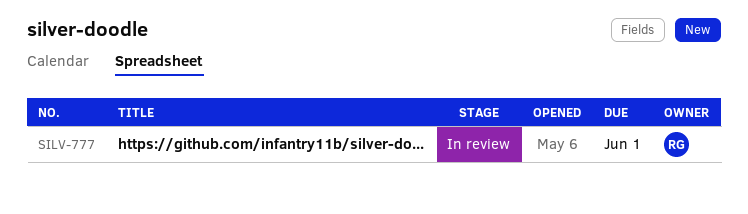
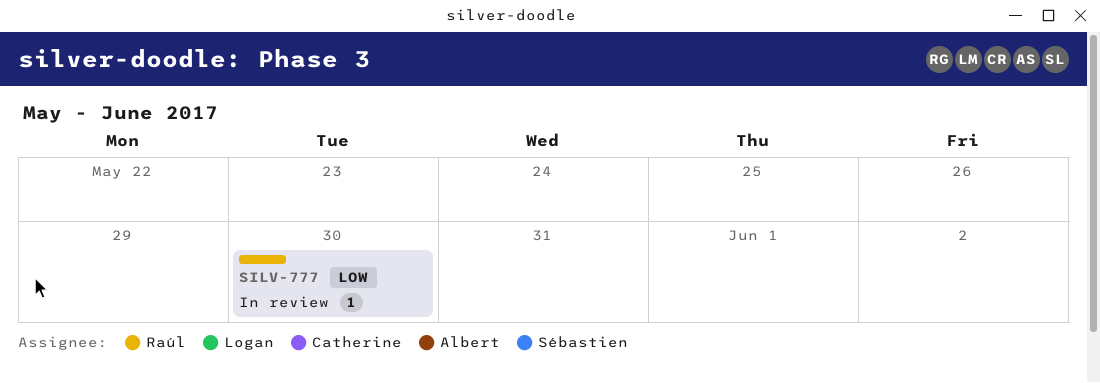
SILV-777, due: Jun 1 -> May 30

